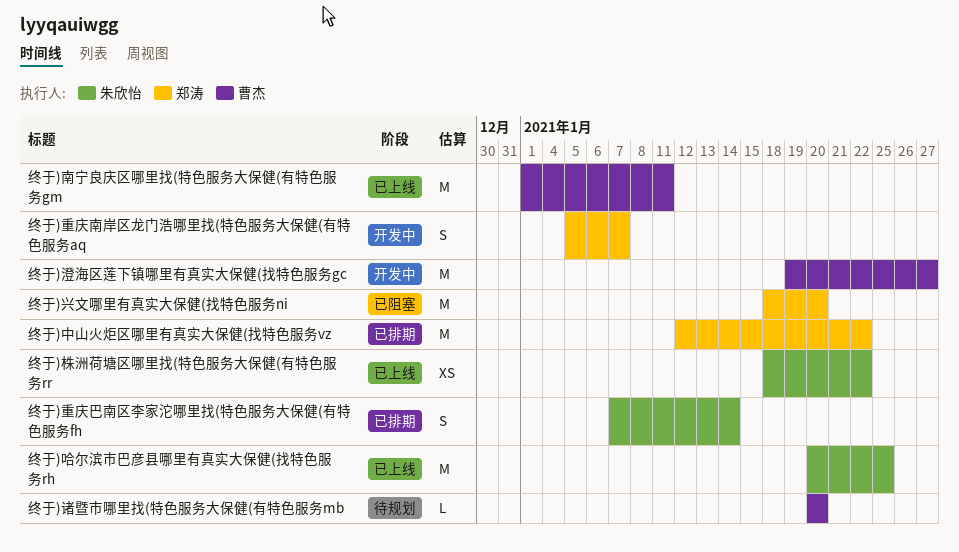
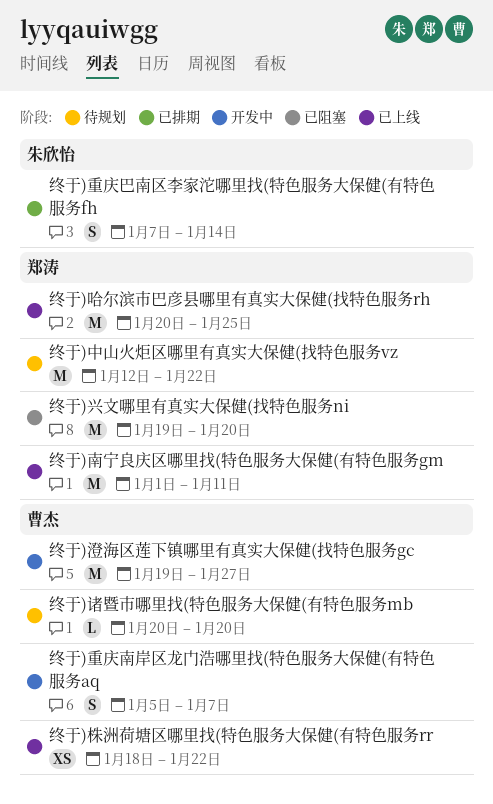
终于)中山火炬区哪里有真实大保健(找特色服务vz, status: 已排期 -> 待规划
终于)兴文哪里有真实大保健(找特色服务ni, start: Jan 18 -> Jan 19
终于)南宁良庆区哪里找(特色服务大保健(有特色服务gm, owner: 曹杰 -> 郑涛
终于)哈尔滨市巴彦县哪里有真实大保健(找特色服务rh, owner: 朱欣怡 -> 郑涛
终于)株洲荷塘区哪里找(特色服务大保健(有特色服务rr, owner: 朱欣怡 -> 曹杰
终于)重庆南岸区龙门浩哪里找(特色服务大保健(有特色服务aq, owner: 郑涛 -> 曹杰

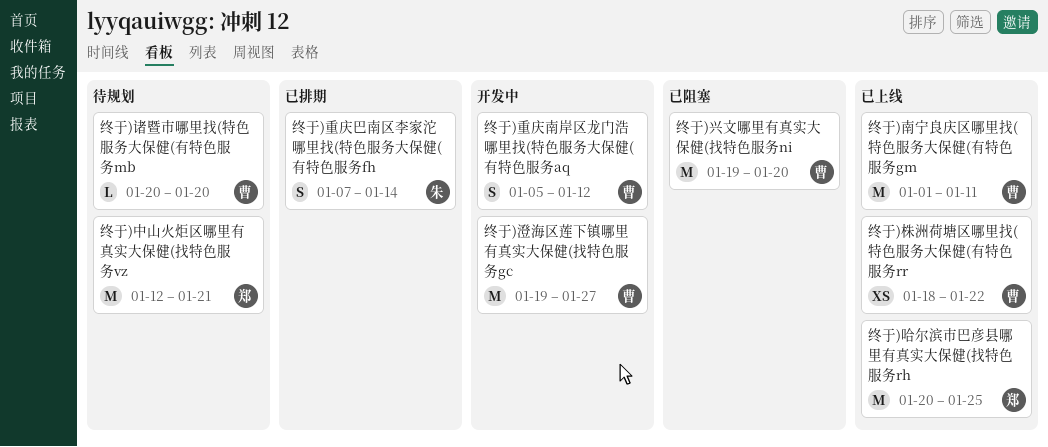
终于)中山火炬区哪里有真实大保健(找特色服务vz, due: Jan 22 -> Jan 21
终于)兴文哪里有真实大保健(找特色服务ni, owner: 郑涛 -> 曹杰
终于)南宁良庆区哪里找(特色服务大保健(有特色服务gm, owner: 郑涛 -> 曹杰
终于)重庆南岸区龙门浩哪里找(特色服务大保健(有特色服务aq, due: Jan 7 -> Jan 12

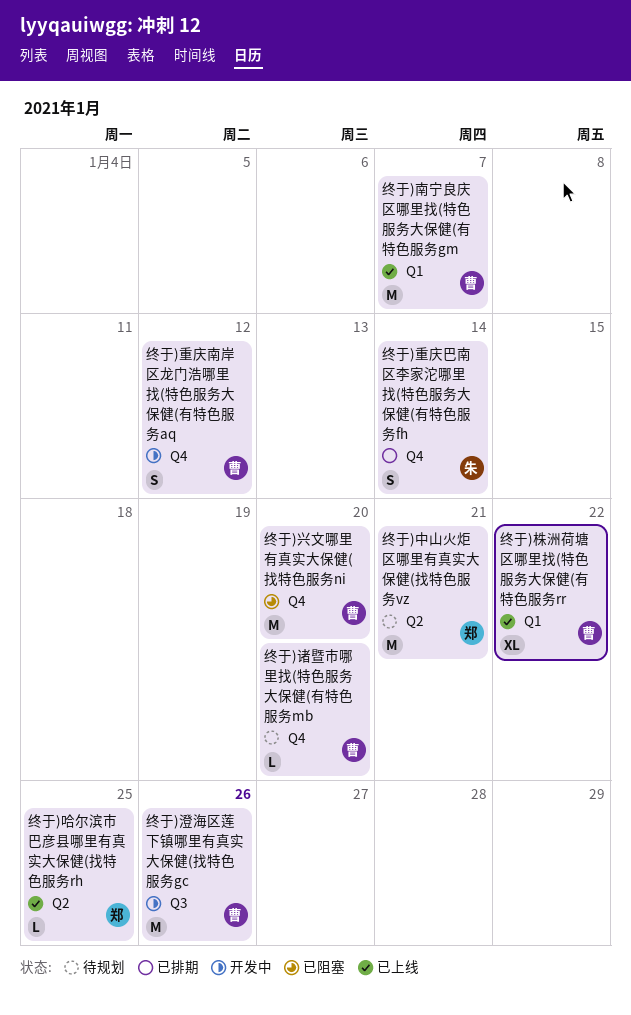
终于)南宁良庆区哪里找(特色服务大保健(有特色服务gm, due: Jan 11 -> Jan 7
终于)哈尔滨市巴彦县哪里有真实大保健(找特色服务rh, estimate: M -> L
终于)株洲荷塘区哪里找(特色服务大保健(有特色服务rr, estimate: XS -> XL
终于)澄海区莲下镇哪里有真实大保健(找特色服务gc, due: Jan 27 -> Jan 26

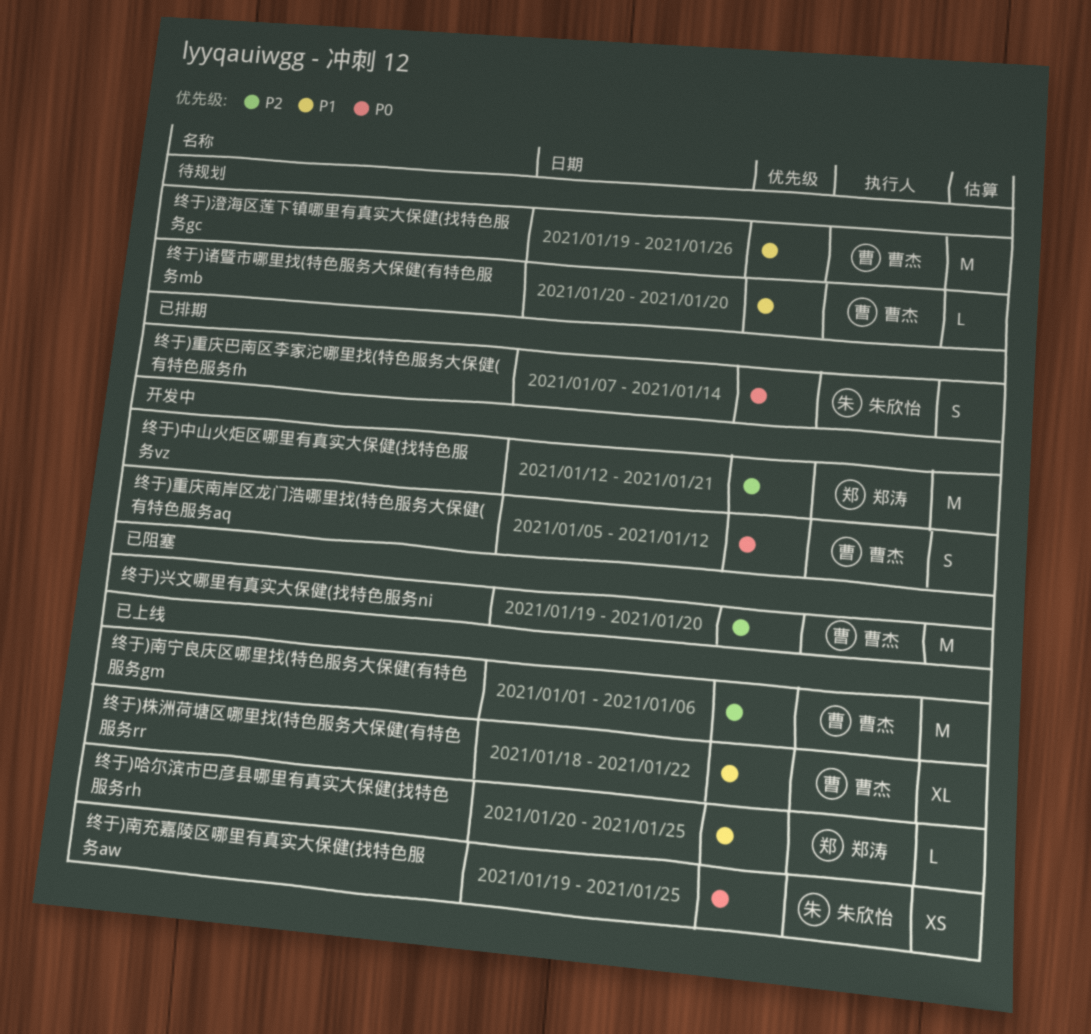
终于)中山火炬区哪里有真实大保健(找特色服务vz, status: 待规划 -> 开发中
终于)南充嘉陵区哪里有真实大保健(找特色服务aw: none -> present
终于)南宁良庆区哪里找(特色服务大保健(有特色服务gm, due: Jan 7 -> Jan 6
终于)澄海区莲下镇哪里有真实大保健(找特色服务gc, status: 开发中 -> 待规划

